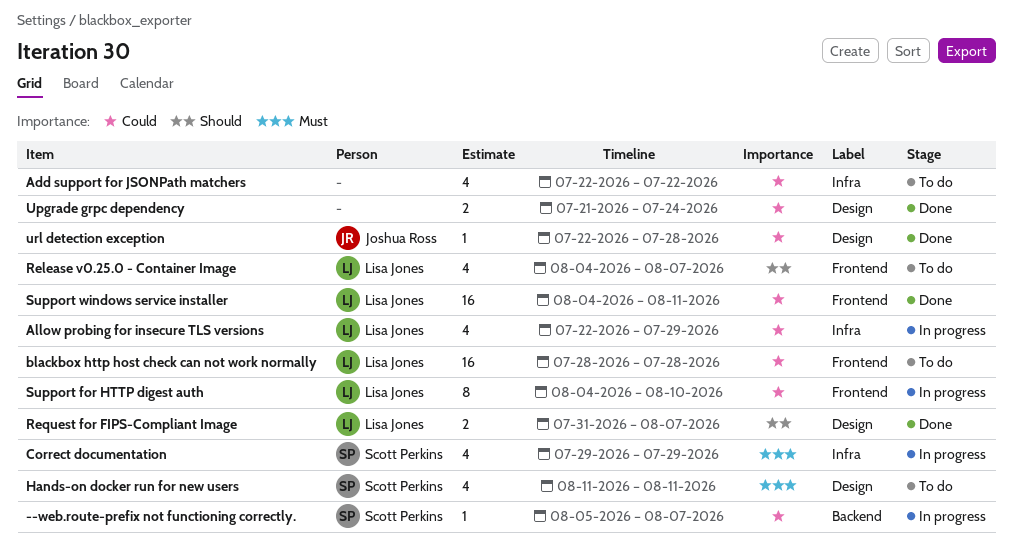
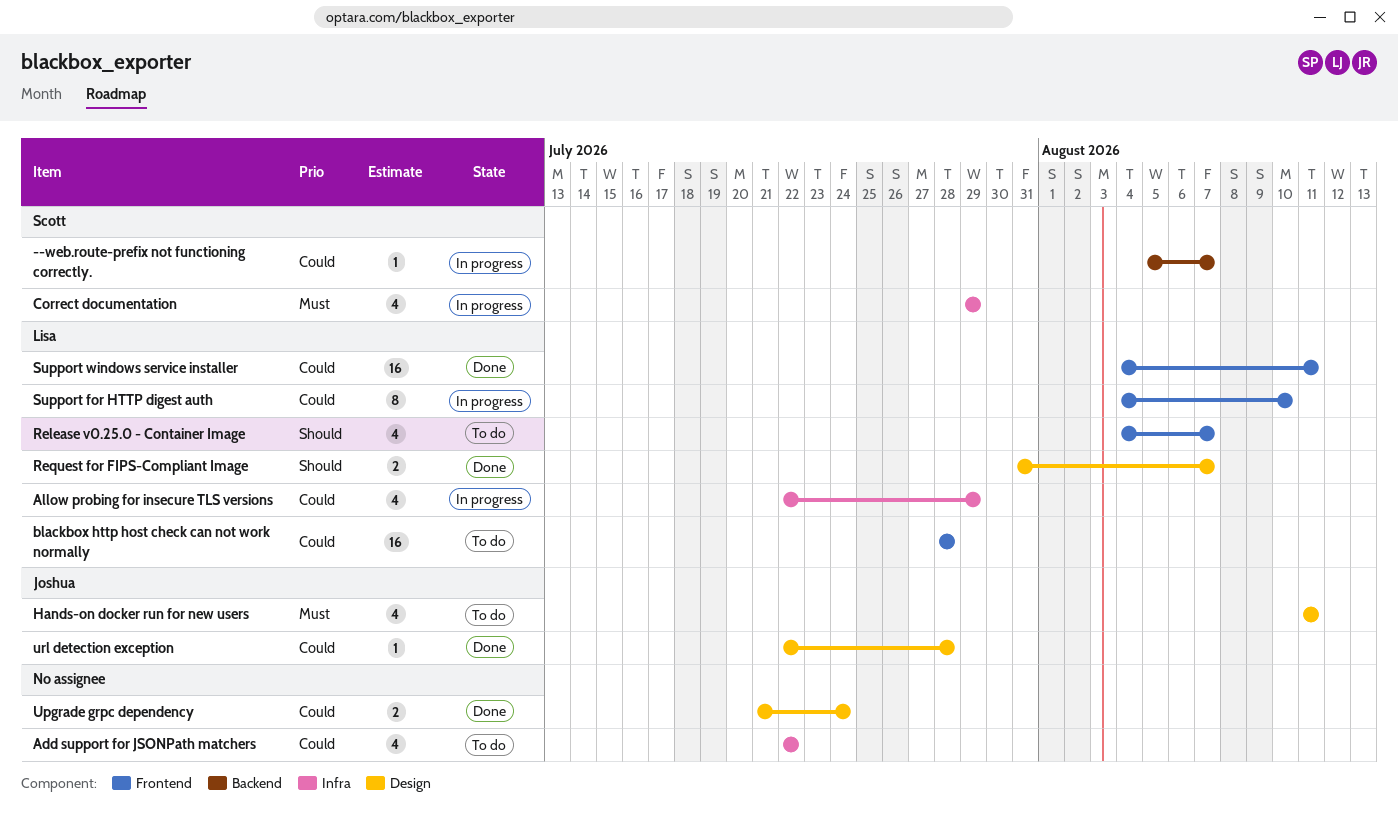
Hands-on docker run for new users, owner: Scott Perkins -> Joshua Ross

